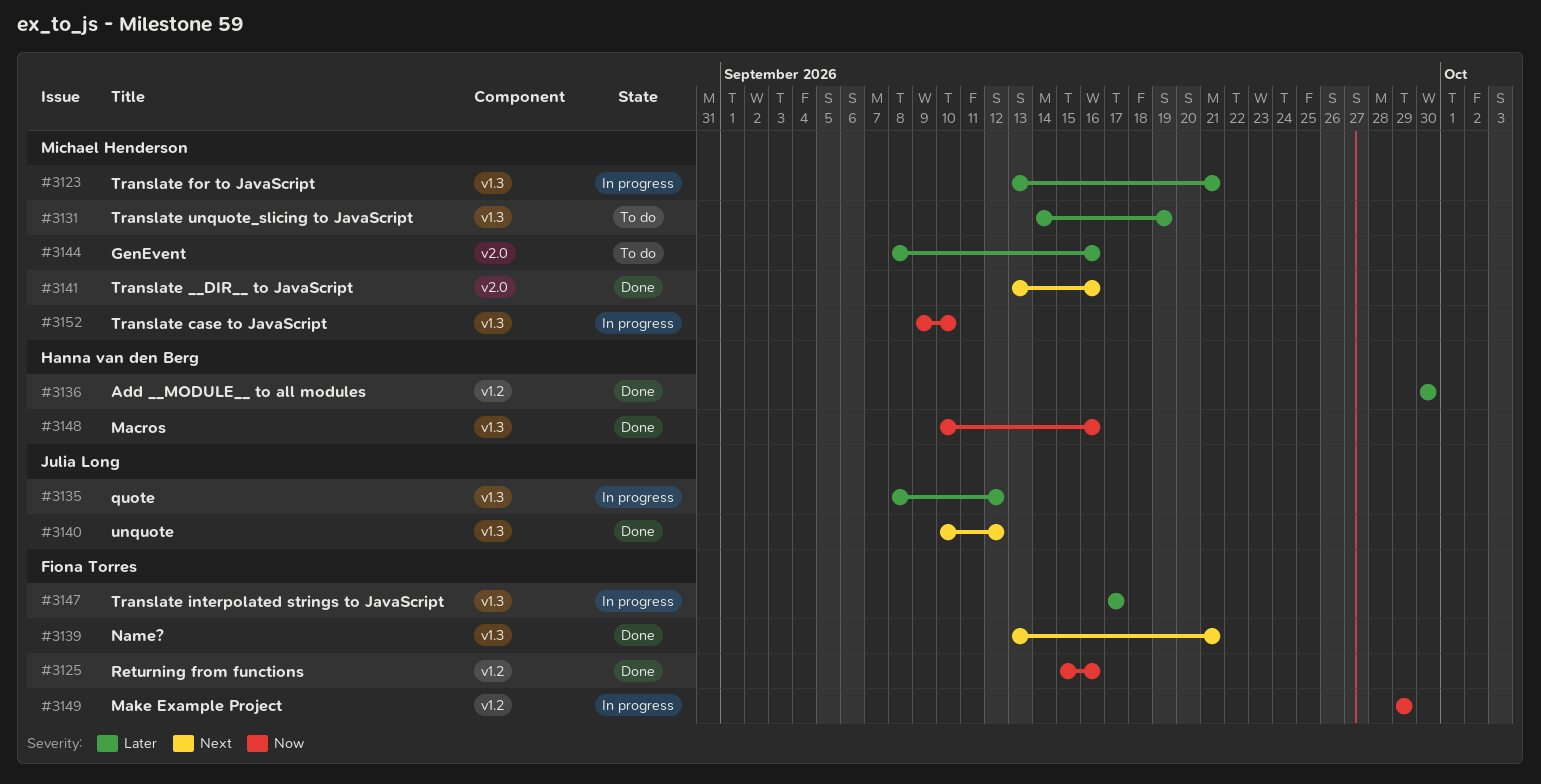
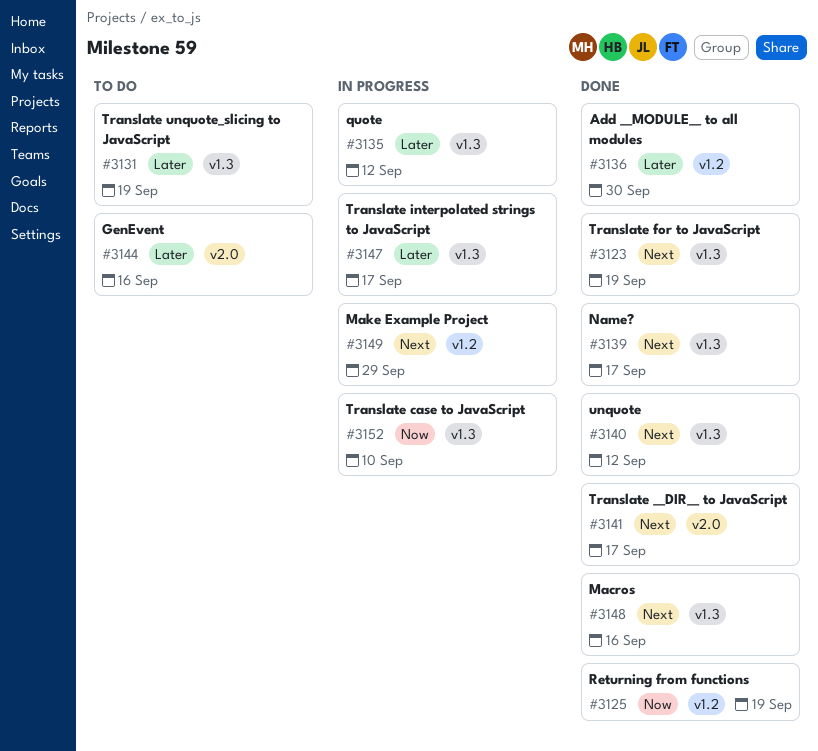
#3123, status: In progress -> Done
#3123, priority: Later -> Next
#3123, due: Sep 21 -> Sep 19
#3125, due: Sep 16 -> Sep 19
#3139, due: Sep 21 -> Sep 17
#3141, due: Sep 16 -> Sep 17
#3148, priority: Now -> Next
#3149, priority: Now -> Next

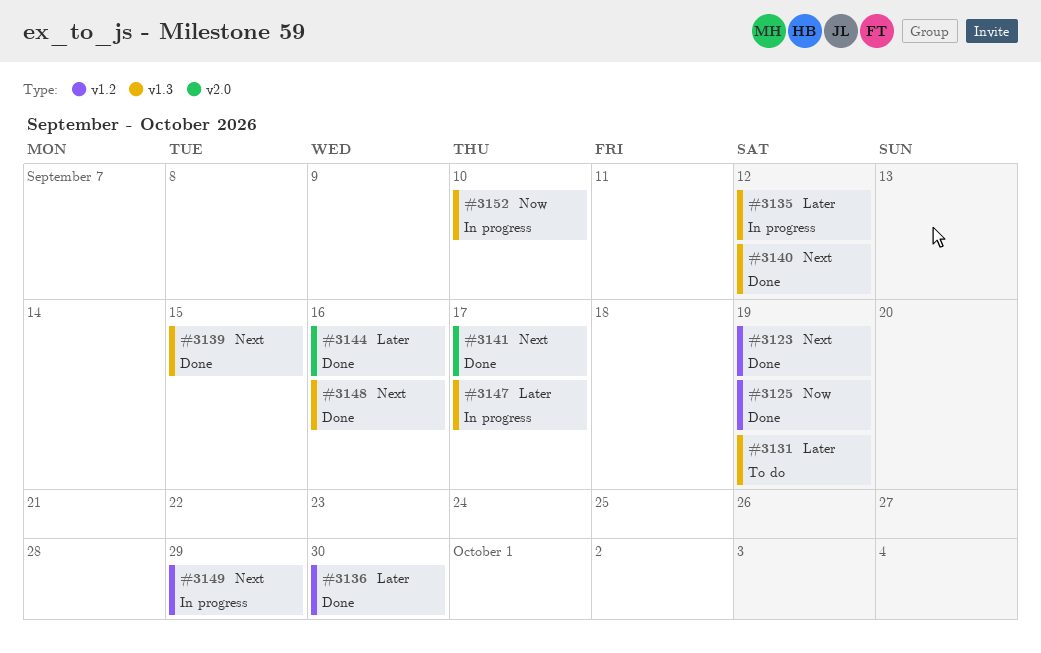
#3123, label: v1.3 -> v1.2
#3139, due: Sep 17 -> Sep 15
#3144, status: To do -> Done

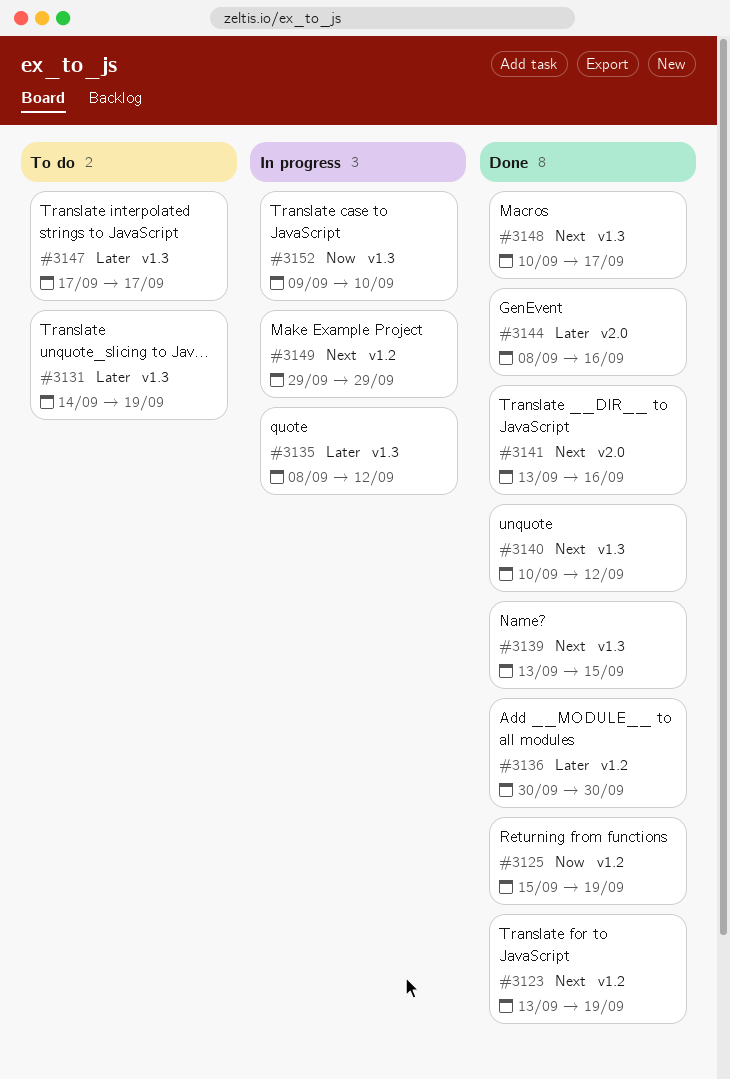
#3141, due: Sep 17 -> Sep 16
#3147, status: In progress -> To do
#3148, due: Sep 16 -> Sep 17

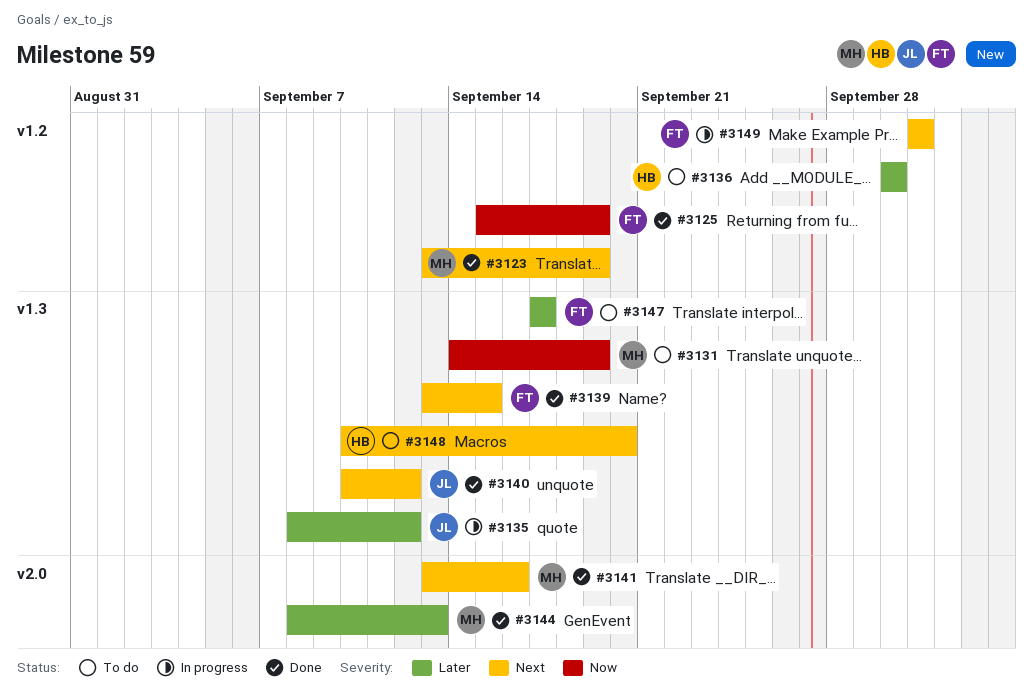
#3131, priority: Later -> Now
#3136, status: Done -> To do
#3144, due: Sep 16 -> Sep 13
#3148, status: Done -> To do
#3148, due: Sep 17 -> Sep 20
#3149, start: Sep 29 -> Oct 1
#3149, due: Sep 29 -> Oct 1
#3152: present -> none

